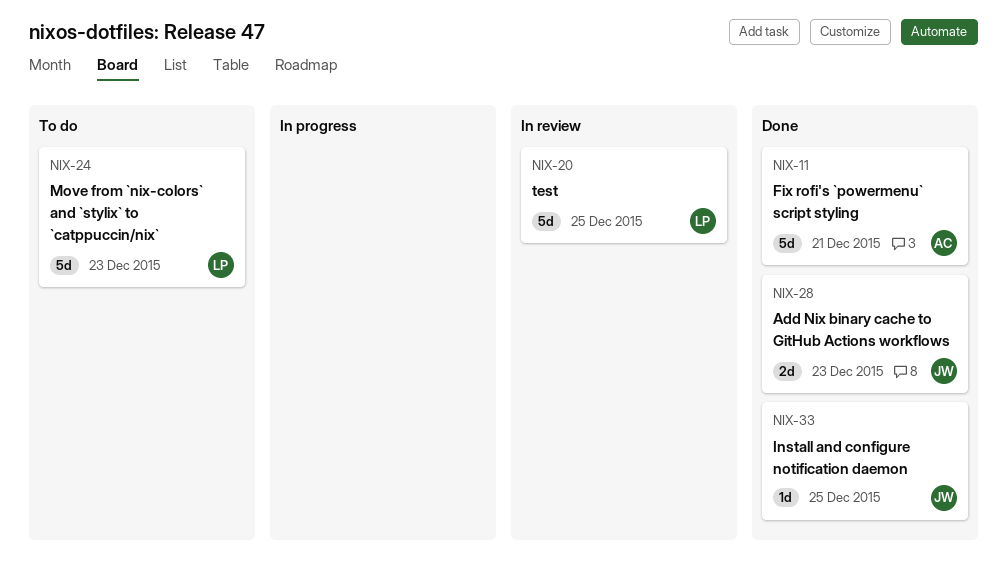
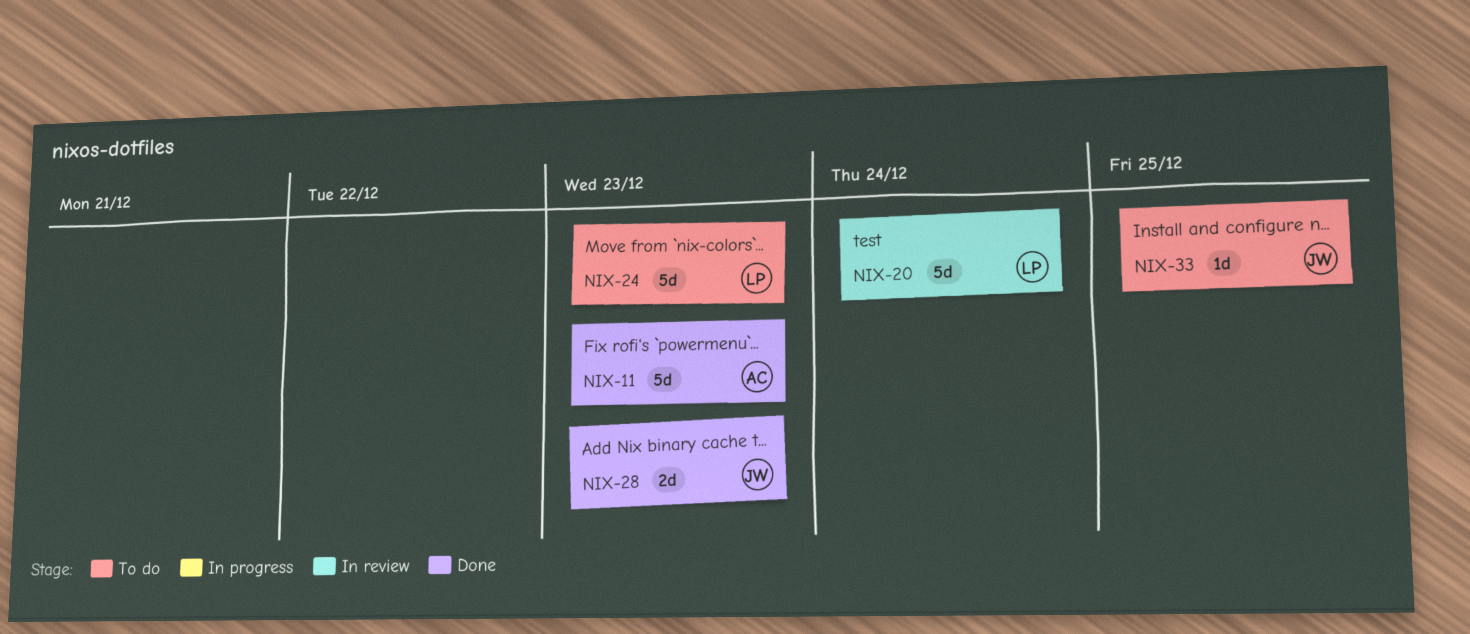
NIX-11, due: Dec 21 -> Dec 23
NIX-20, due: Dec 25 -> Dec 24
NIX-33, status: Done -> To do

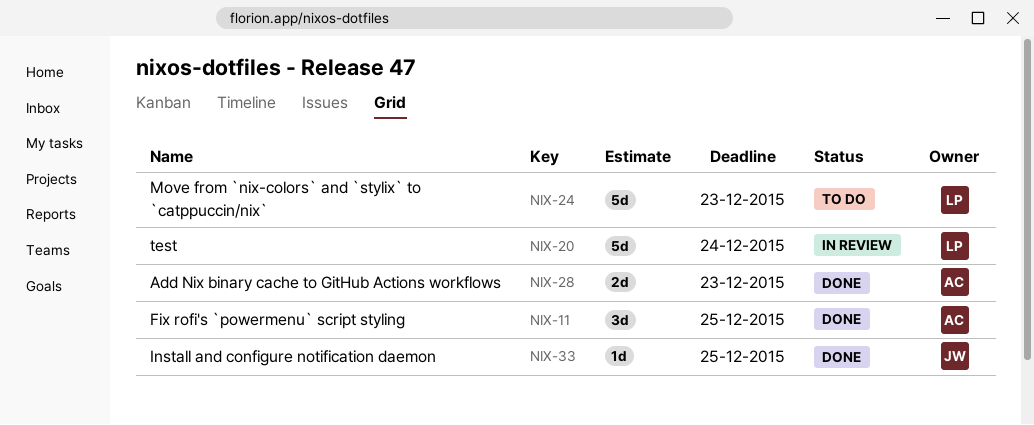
NIX-11, estimate: 5d -> 3d
NIX-11, due: Dec 23 -> Dec 25
NIX-28, owner: JW -> AC
NIX-33, status: To do -> Done

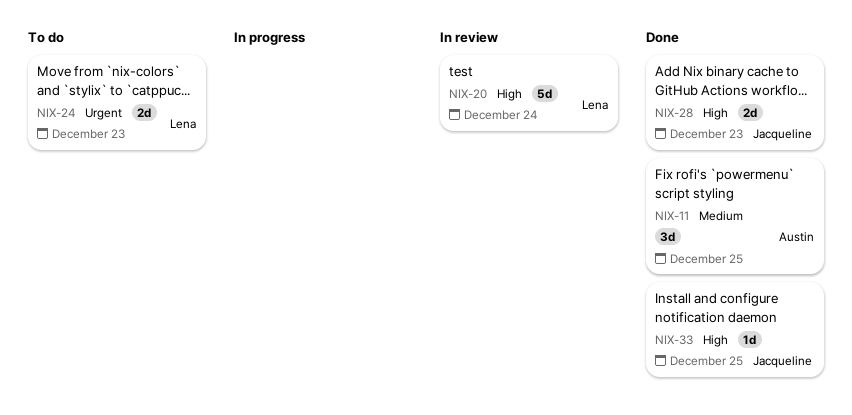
NIX-24, estimate: 5d -> 2d
NIX-28, owner: Austin -> Jacqueline

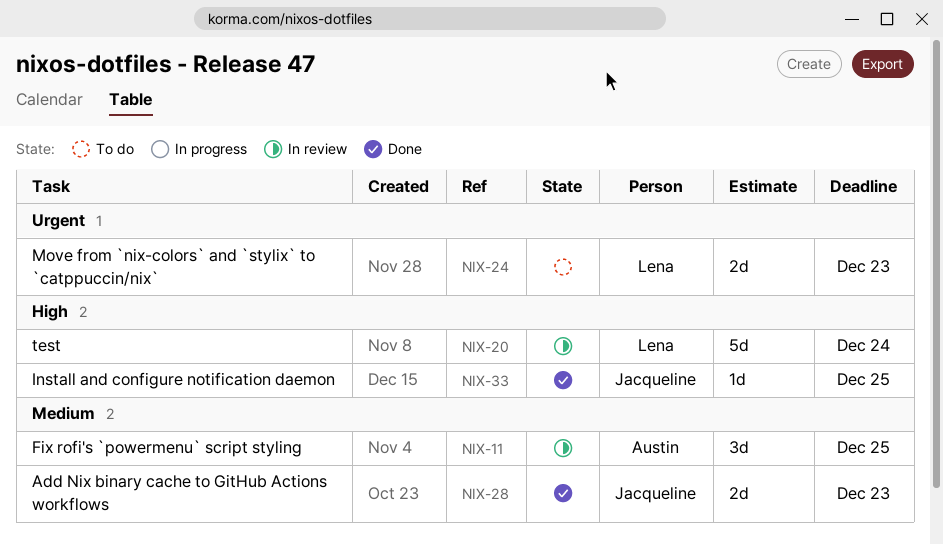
NIX-11, status: Done -> In review
NIX-28, priority: High -> Medium

